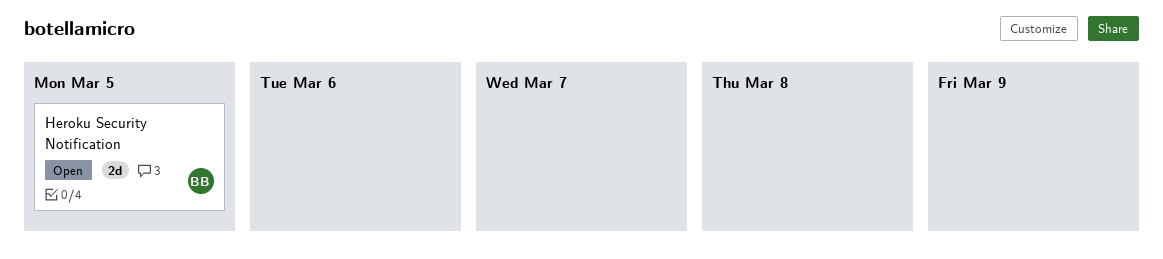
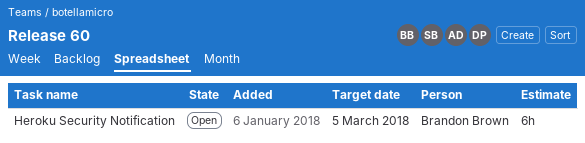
Heroku Security Notification, estimate: 2d -> 6h

